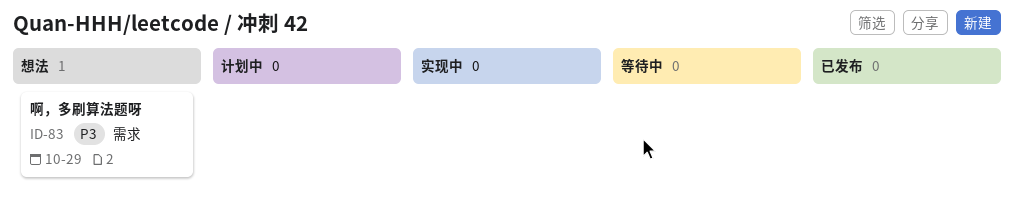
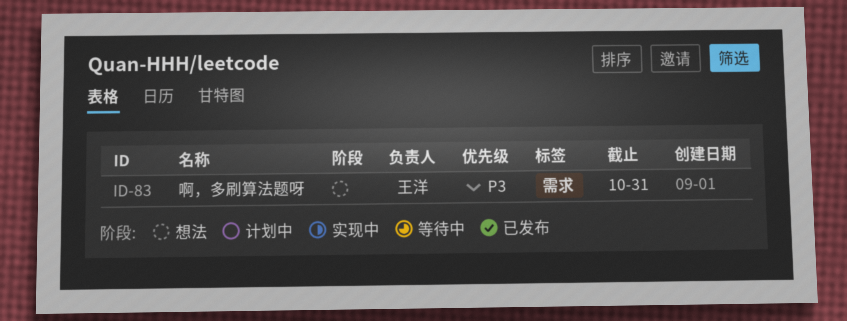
ID-83, due: Oct 29 -> Oct 31

